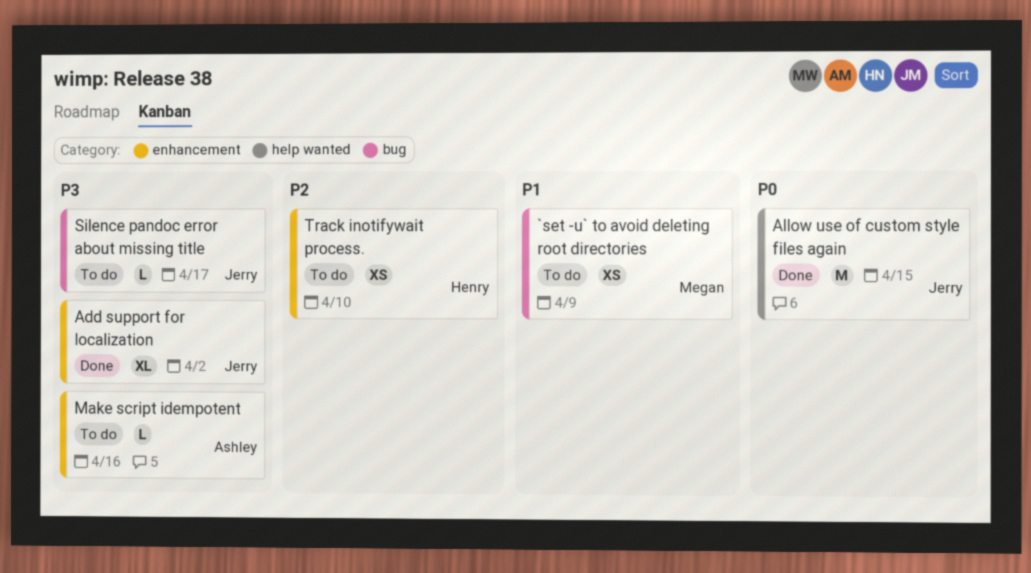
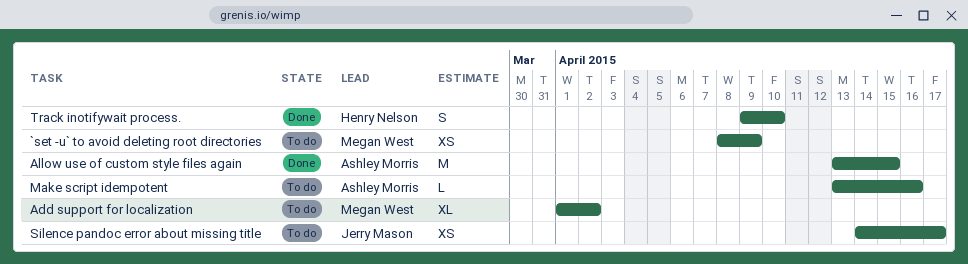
Add support for localization, status: Done -> To do
Add support for localization, owner: Jerry Mason -> Megan West
Allow use of custom style files again, owner: Jerry Mason -> Ashley Morris
Silence pandoc error about missing title, estimate: L -> XS
Track inotifywait process., status: To do -> Done
Track inotifywait process., estimate: XS -> S

